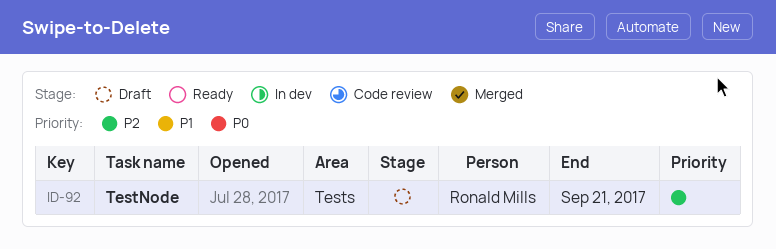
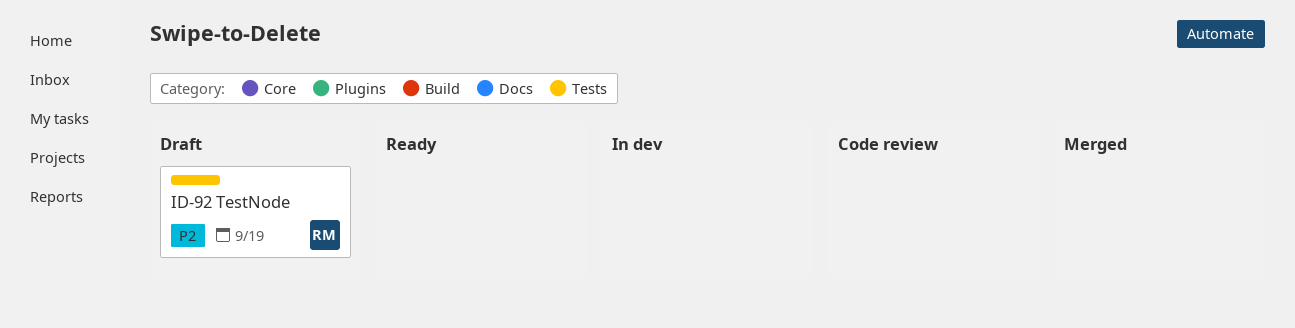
ID-92, due: Sep 21 -> Sep 19

